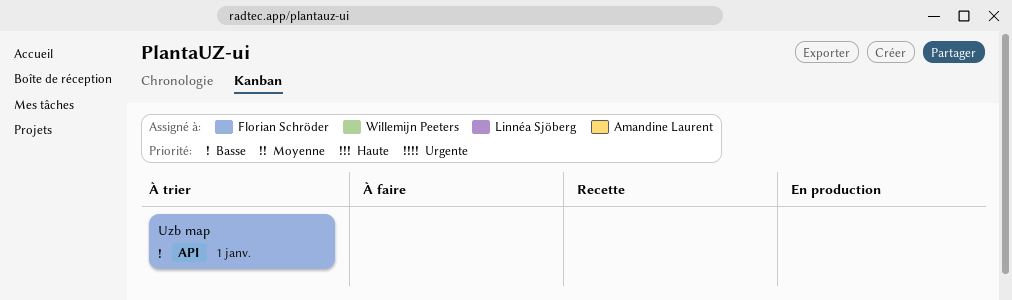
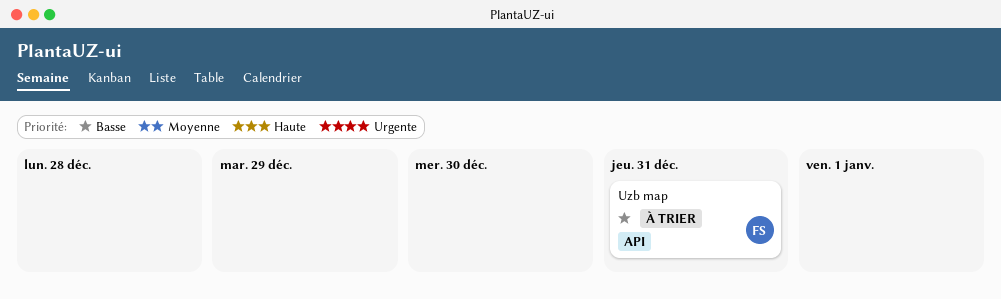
Uzb map, due: Jan 1 -> Dec 31

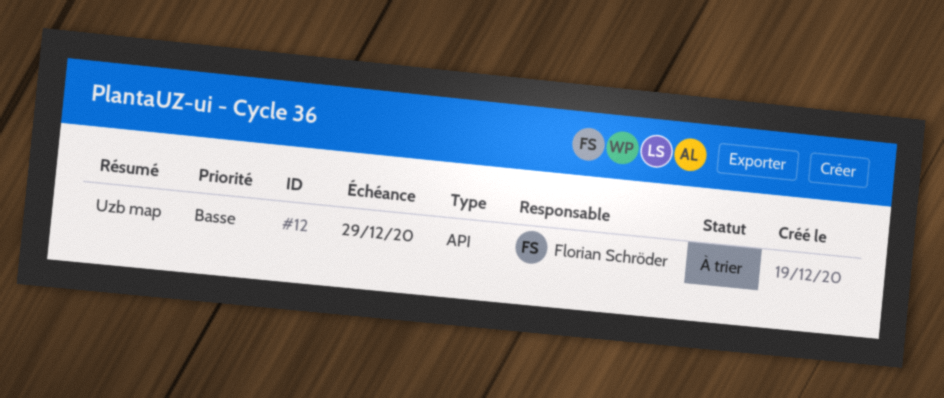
Uzb map, due: Dec 31 -> Dec 29

